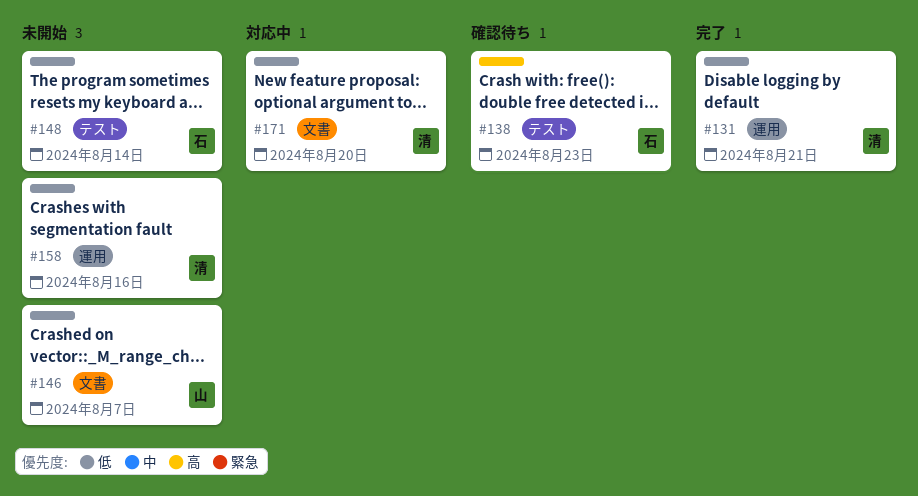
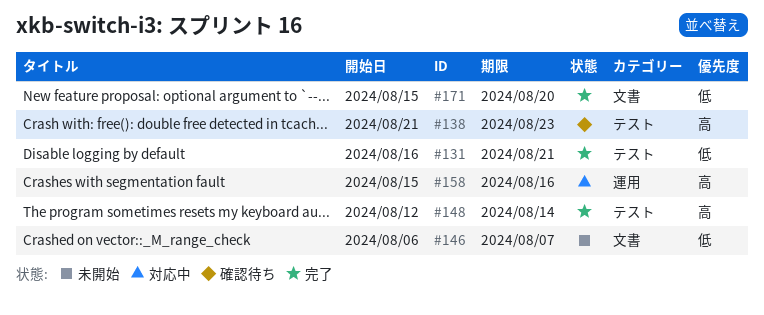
#131, label: 運用 -> テスト
#148, status: 未開始 -> 完了
#148, priority: 低 -> 高
#158, status: 未開始 -> 対応中
#158, priority: 低 -> 高
#171, status: 対応中 -> 完了

